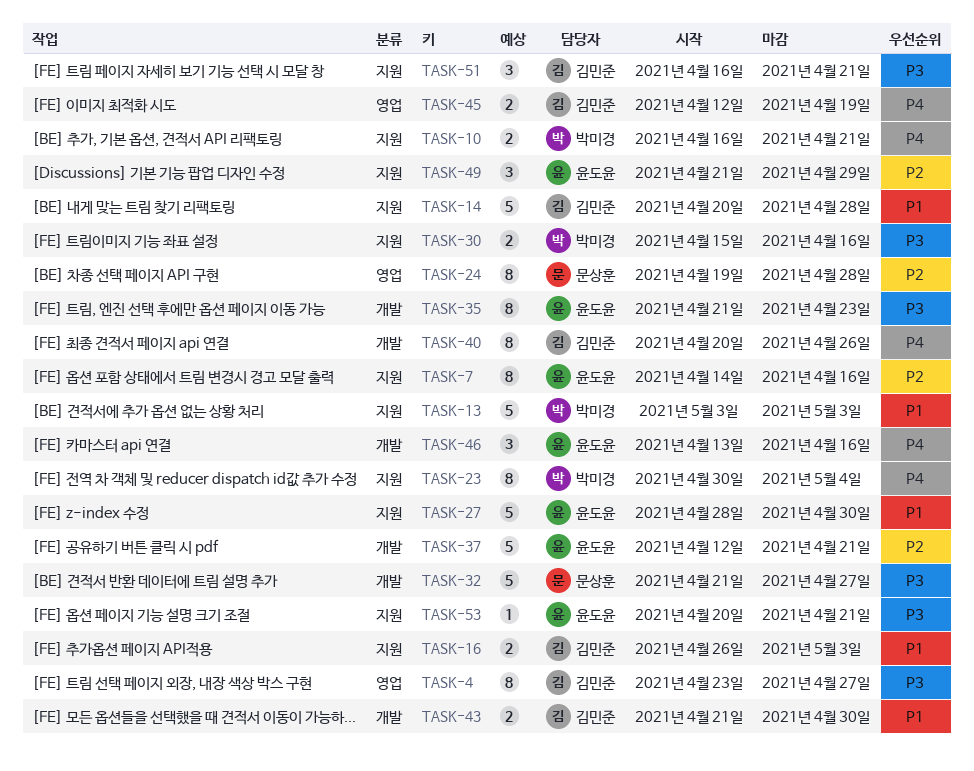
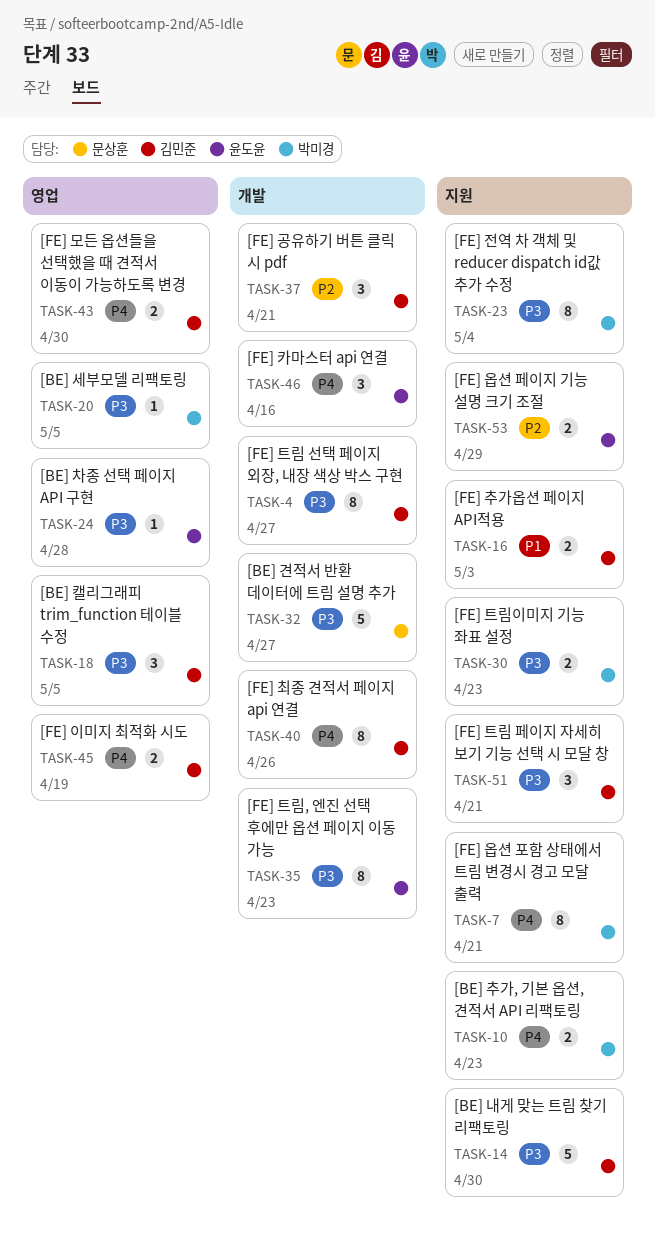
TASK-4, label: 영업 -> 개발
TASK-7, owner: 윤도윤 -> 박미경
TASK-7, priority: P2 -> P4
TASK-7, due: Apr 16 -> Apr 21
TASK-10, due: Apr 21 -> Apr 23
TASK-13: present -> none
TASK-14, priority: P1 -> P3
TASK-14, due: Apr 28 -> Apr 30
TASK-18: none -> present
TASK-20: none -> present
TASK-23, priority: P4 -> P3
TASK-24, owner: 문상훈 -> 윤도윤
TASK-24, priority: P2 -> P3
TASK-24, estimate: 8 -> 1
TASK-27: present -> none
TASK-30, due: Apr 16 -> Apr 23
TASK-37, owner: 윤도윤 -> 김민준
TASK-37, estimate: 5 -> 3
TASK-43, priority: P1 -> P4
TASK-43, label: 개발 -> 영업
TASK-49: present -> none
TASK-53, priority: P3 -> P2
TASK-53, estimate: 1 -> 2
TASK-53, due: Apr 21 -> Apr 29

